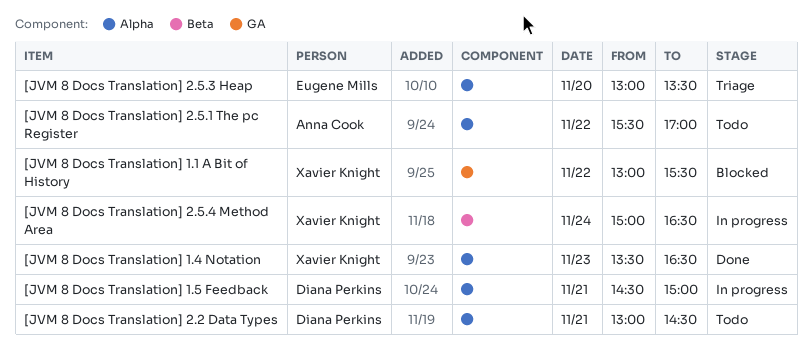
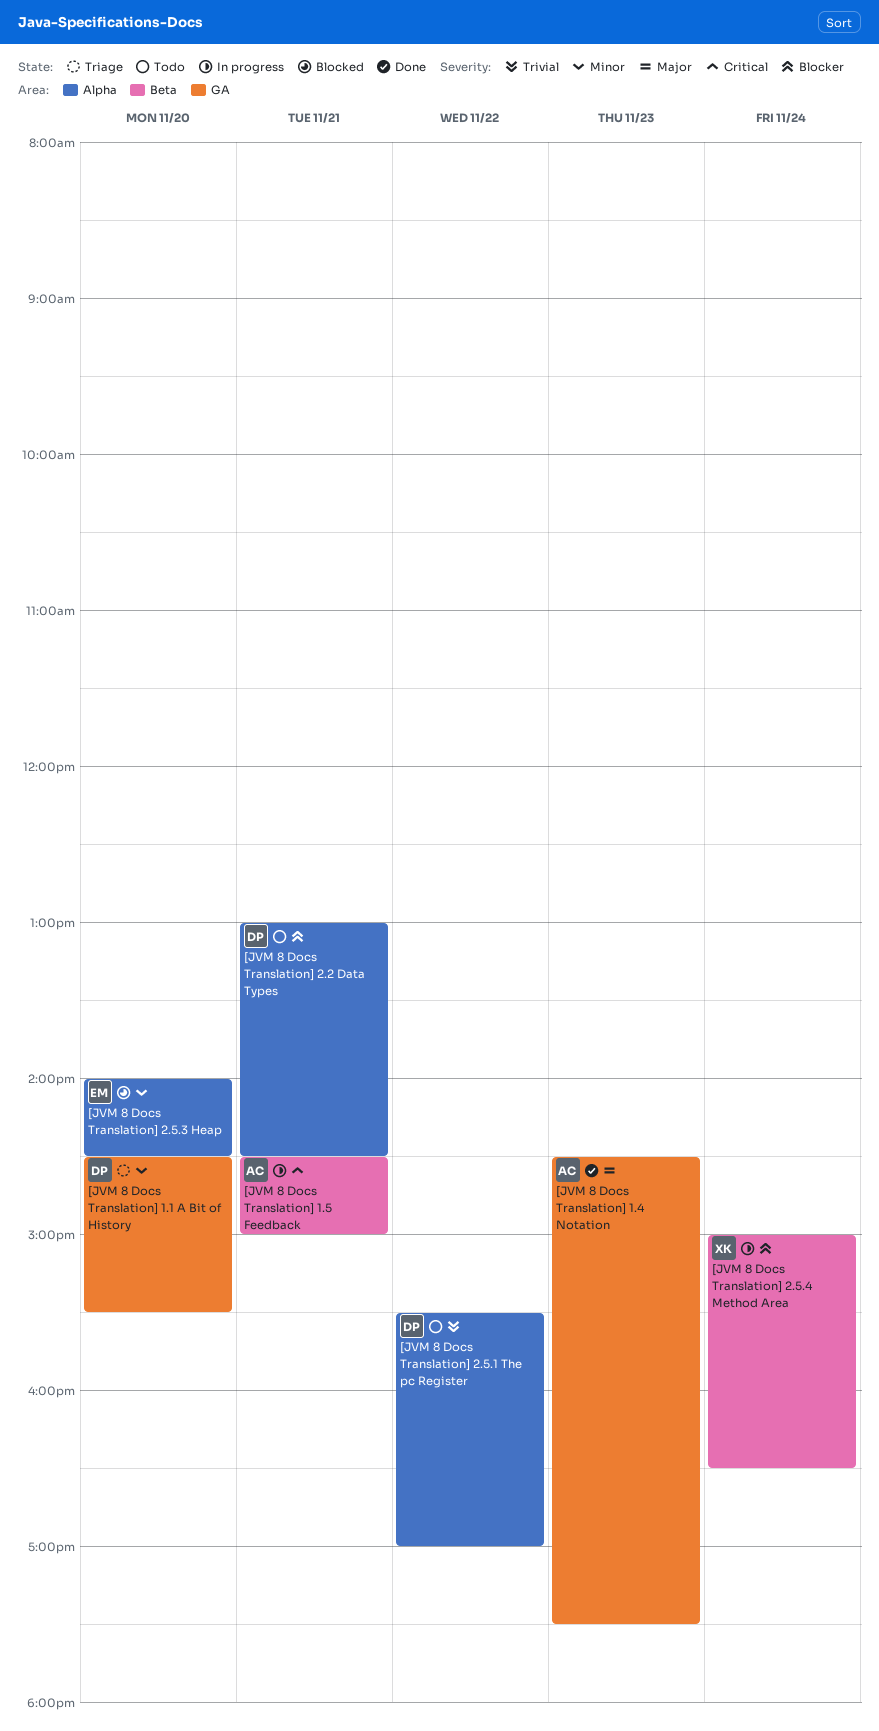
[JVM 8 Docs Translation] 1.1 A Bit of History, status: Blocked -> Triage
[JVM 8 Docs Translation] 1.1 A Bit of History, owner: Xavier Knight -> Diana Perkins
[JVM 8 Docs Translation] 1.1 A Bit of History, day: Nov 22 -> Nov 20
[JVM 8 Docs Translation] 1.1 A Bit of History, begins: 13:00 -> 14:30
[JVM 8 Docs Translation] 1.4 Notation, owner: Xavier Knight -> Anna Cook
[JVM 8 Docs Translation] 1.4 Notation, label: Alpha -> GA
[JVM 8 Docs Translation] 1.4 Notation, begins: 13:30 -> 14:30
[JVM 8 Docs Translation] 1.4 Notation, ends: 16:30 -> 17:30
[JVM 8 Docs Translation] 1.5 Feedback, owner: Diana Perkins -> Anna Cook
[JVM 8 Docs Translation] 1.5 Feedback, label: Alpha -> Beta
[JVM 8 Docs Translation] 2.5.1 The pc Register, owner: Anna Cook -> Diana Perkins
[JVM 8 Docs Translation] 2.5.3 Heap, status: Triage -> Blocked
[JVM 8 Docs Translation] 2.5.3 Heap, begins: 13:00 -> 14:00
[JVM 8 Docs Translation] 2.5.3 Heap, ends: 13:30 -> 14:30

